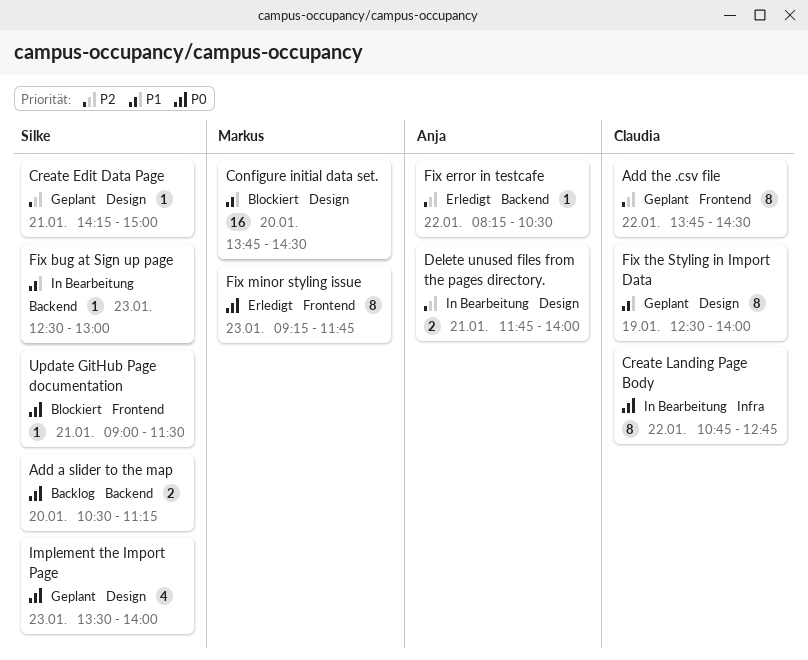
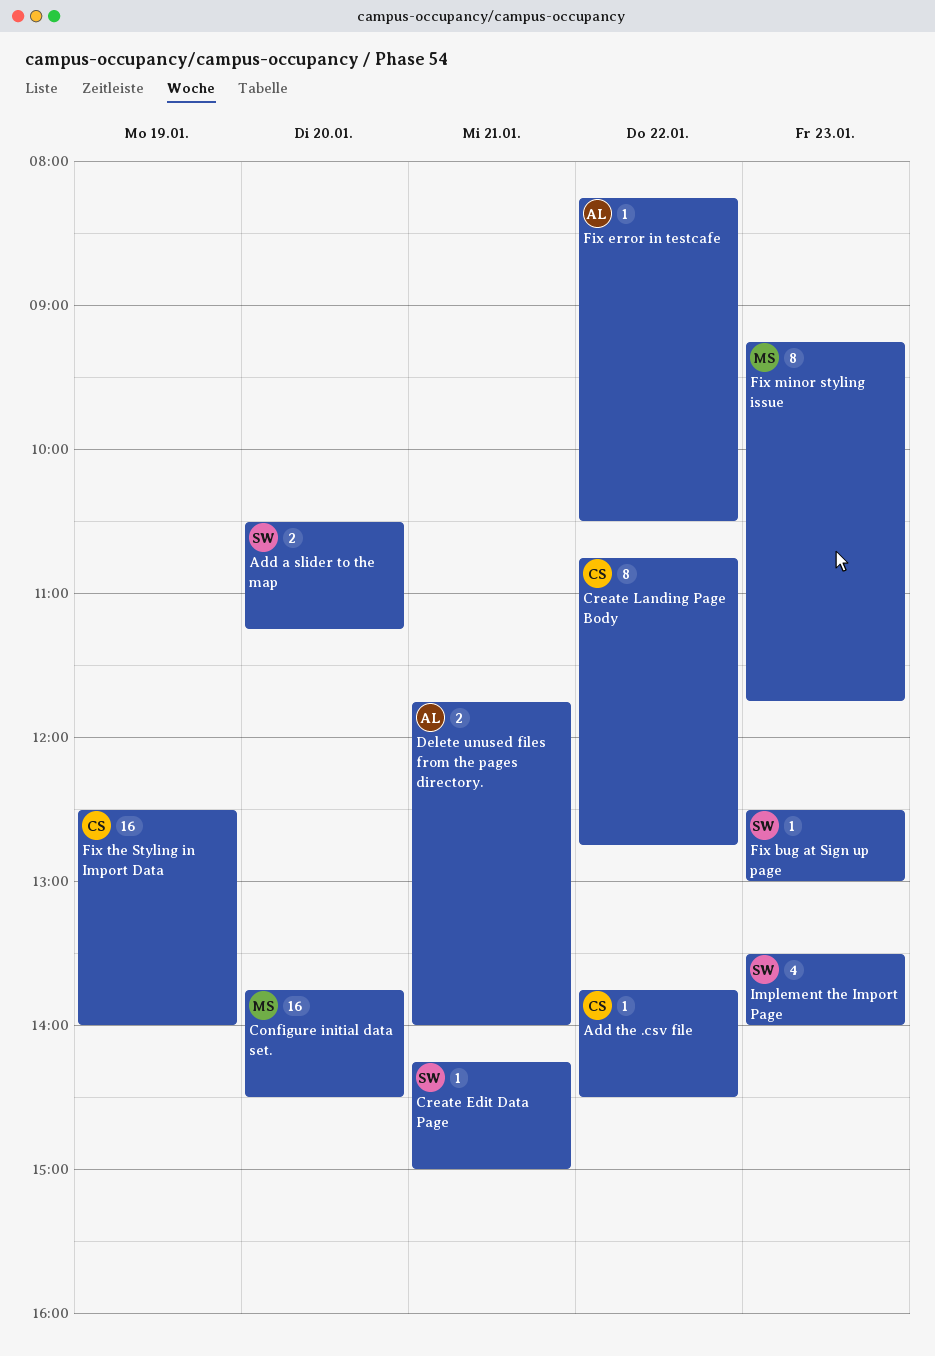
Add the .csv file, estimate: 8 -> 1
Fix the Styling in Import Data, estimate: 8 -> 16
Update GitHub Page documentation: present -> none

